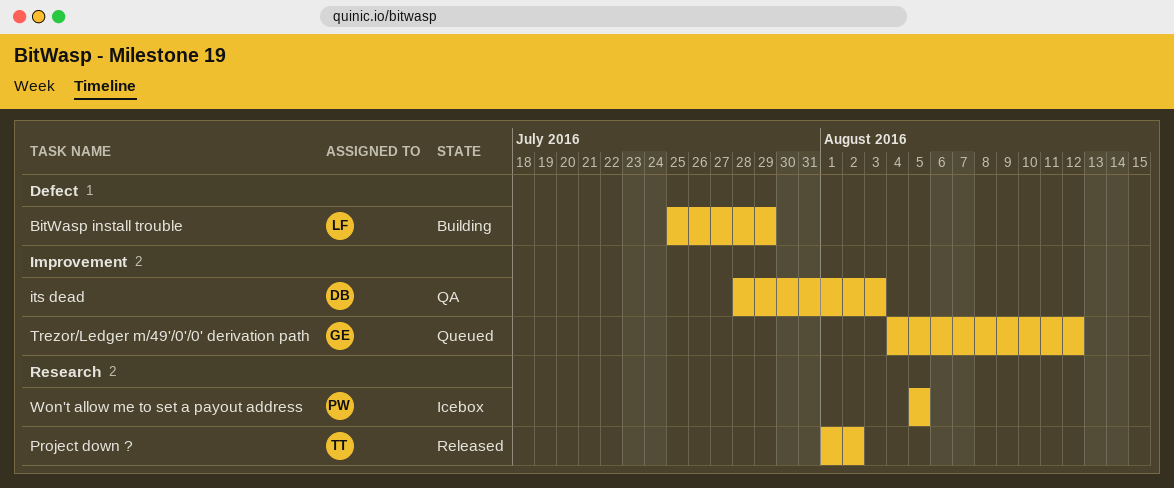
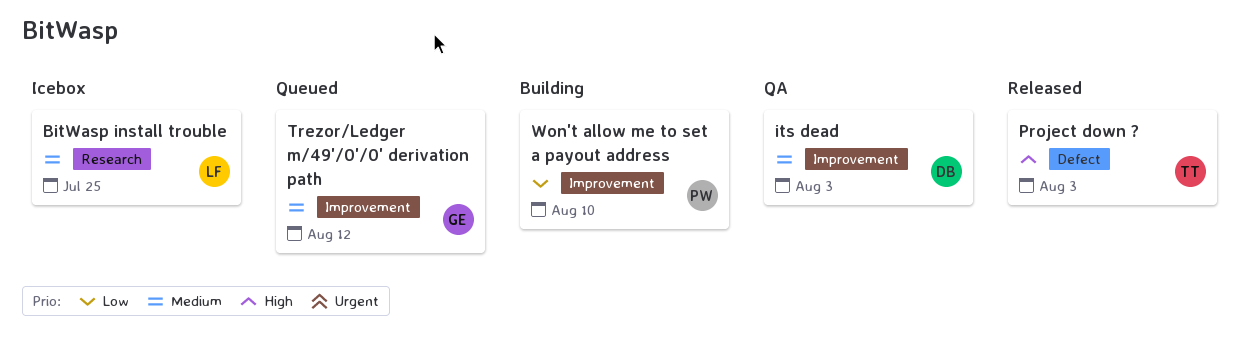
BitWasp install trouble, status: Building -> Icebox
BitWasp install trouble, label: Defect -> Research
BitWasp install trouble, due: Jul 29 -> Jul 25
Project down ?, label: Research -> Defect
Project down ?, due: Aug 2 -> Aug 3
Won't allow me to set a payout address, status: Icebox -> Building
Won't allow me to set a payout address, label: Research -> Improvement
Won't allow me to set a payout address, due: Aug 5 -> Aug 10

